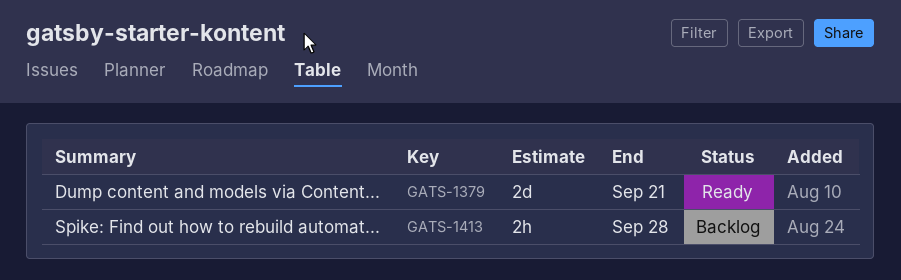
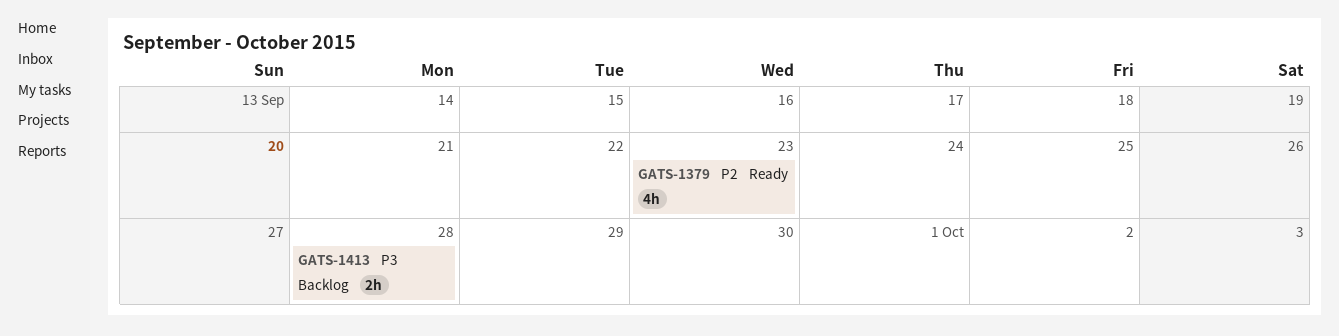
GATS-1379, estimate: 2d -> 4h
GATS-1379, due: Sep 21 -> Sep 23

